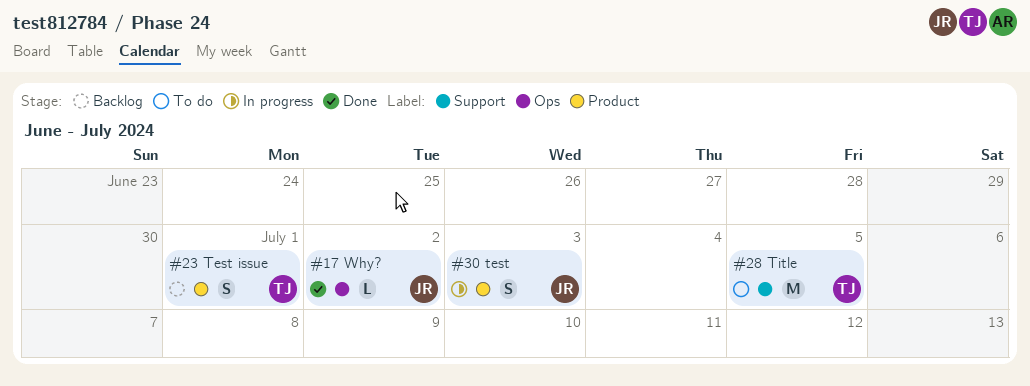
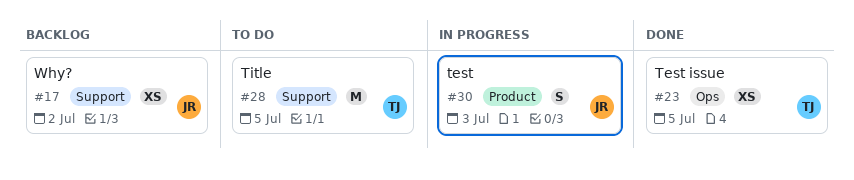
#17, status: Done -> Backlog
#17, label: Ops -> Support
#17, estimate: L -> XS
#23, status: Backlog -> Done
#23, label: Product -> Ops
#23, estimate: S -> XS
#23, due: Jul 1 -> Jul 5

